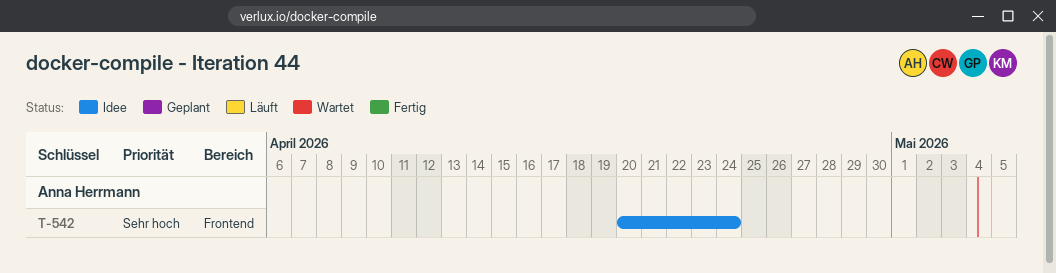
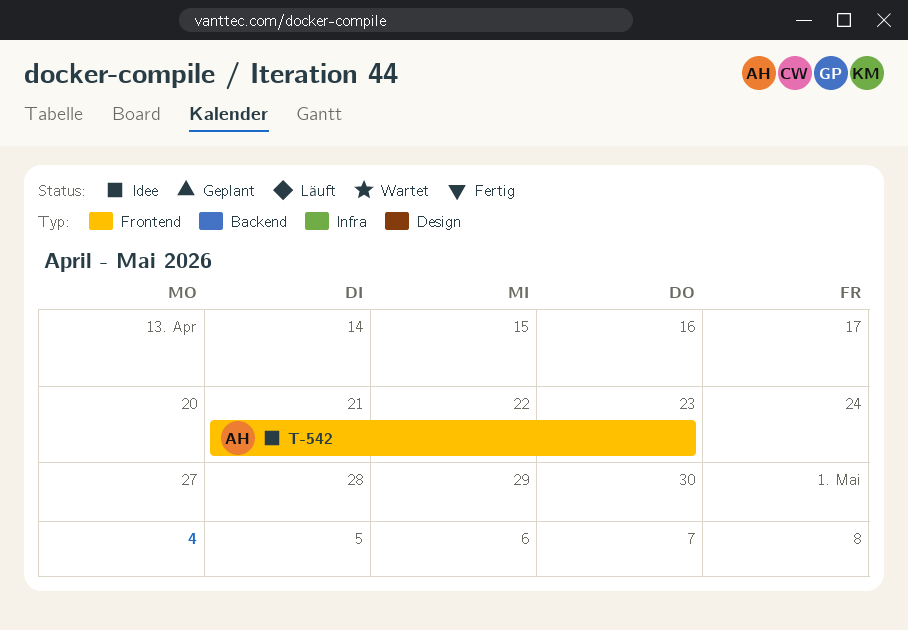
T-542, start: Apr 20 -> Apr 21
T-542, due: Apr 24 -> Apr 23

